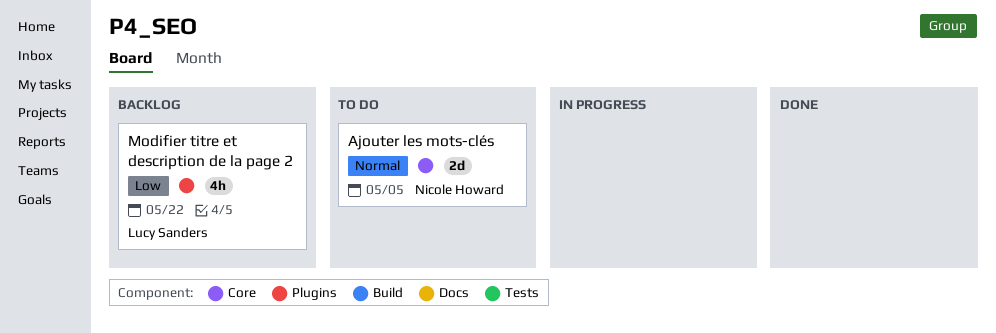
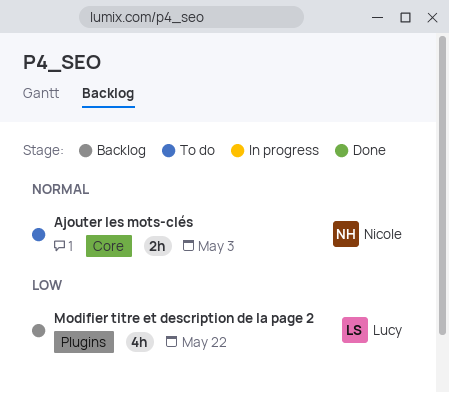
Ajouter les mots-clés, estimate: 2d -> 2h
Ajouter les mots-clés, due: May 5 -> May 3

